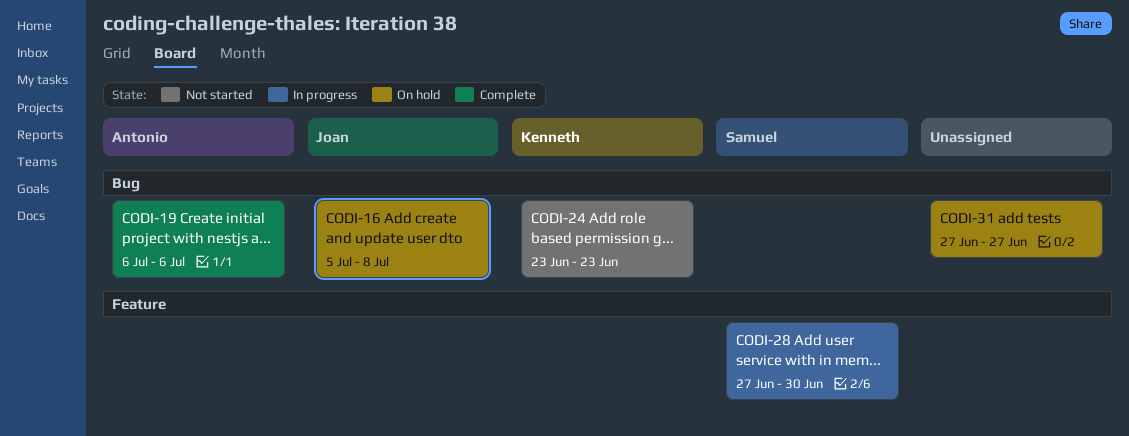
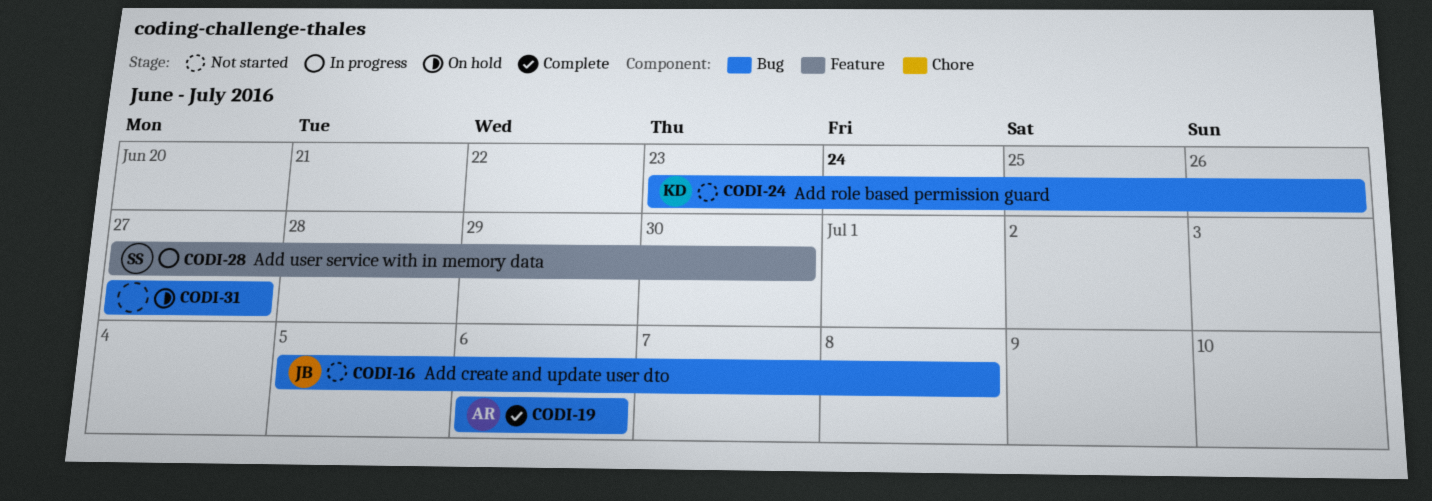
CODI-16, status: On hold -> Not started
CODI-24, due: Jun 23 -> Jun 26

